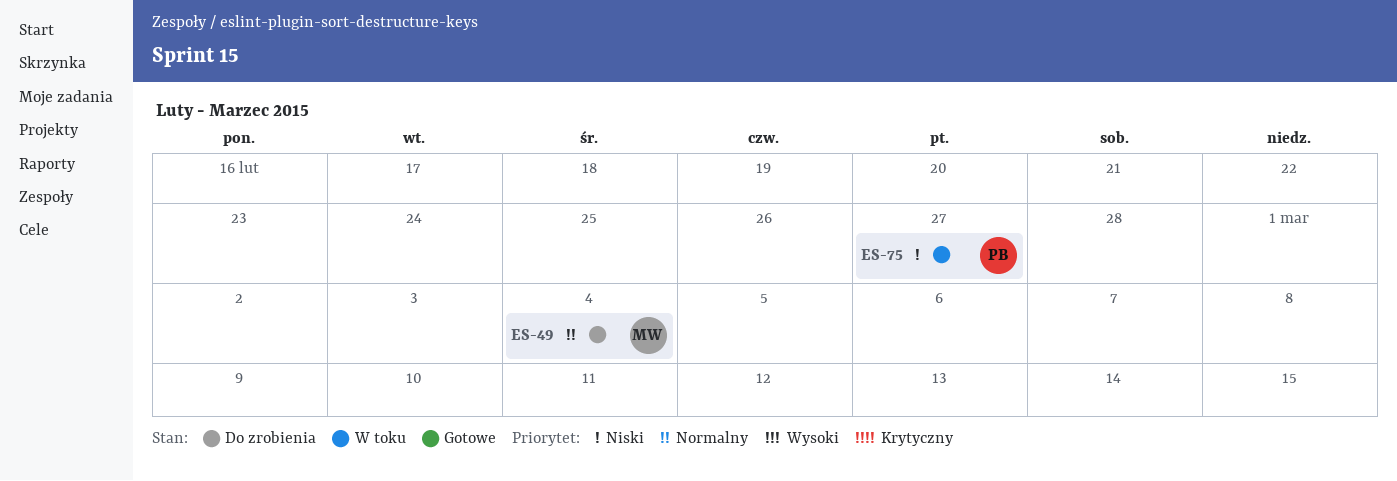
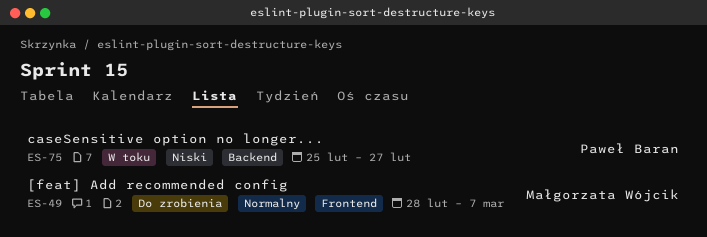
ES-49, due: Mar 4 -> Mar 7

